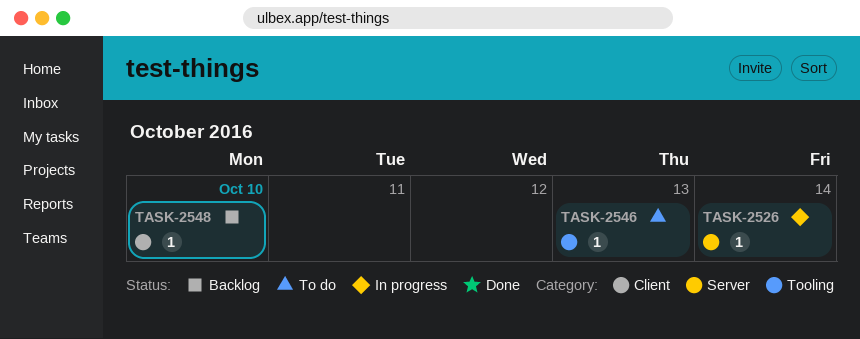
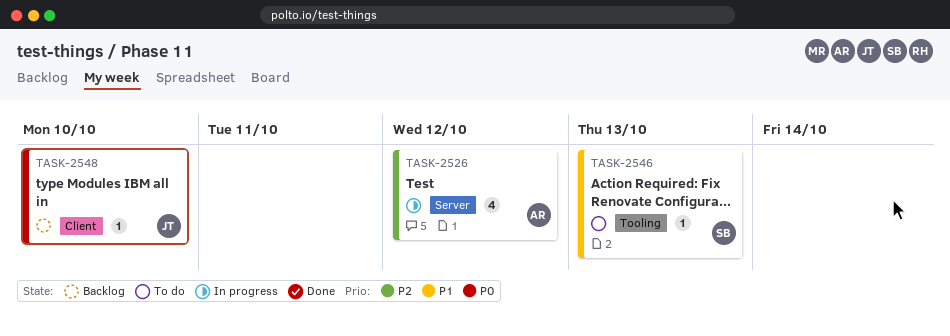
TASK-2526, estimate: 1 -> 4
TASK-2526, due: Oct 14 -> Oct 12

